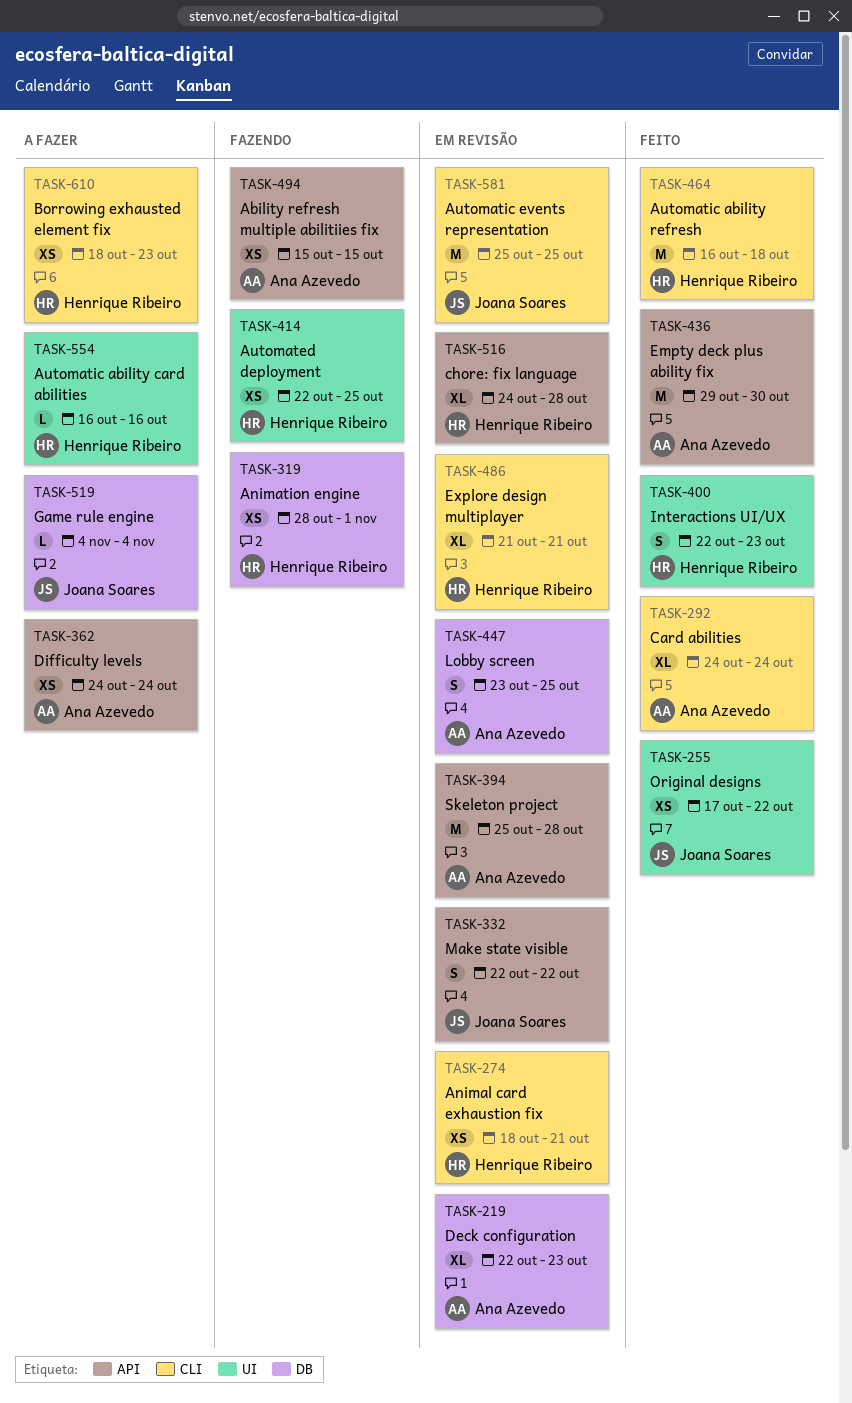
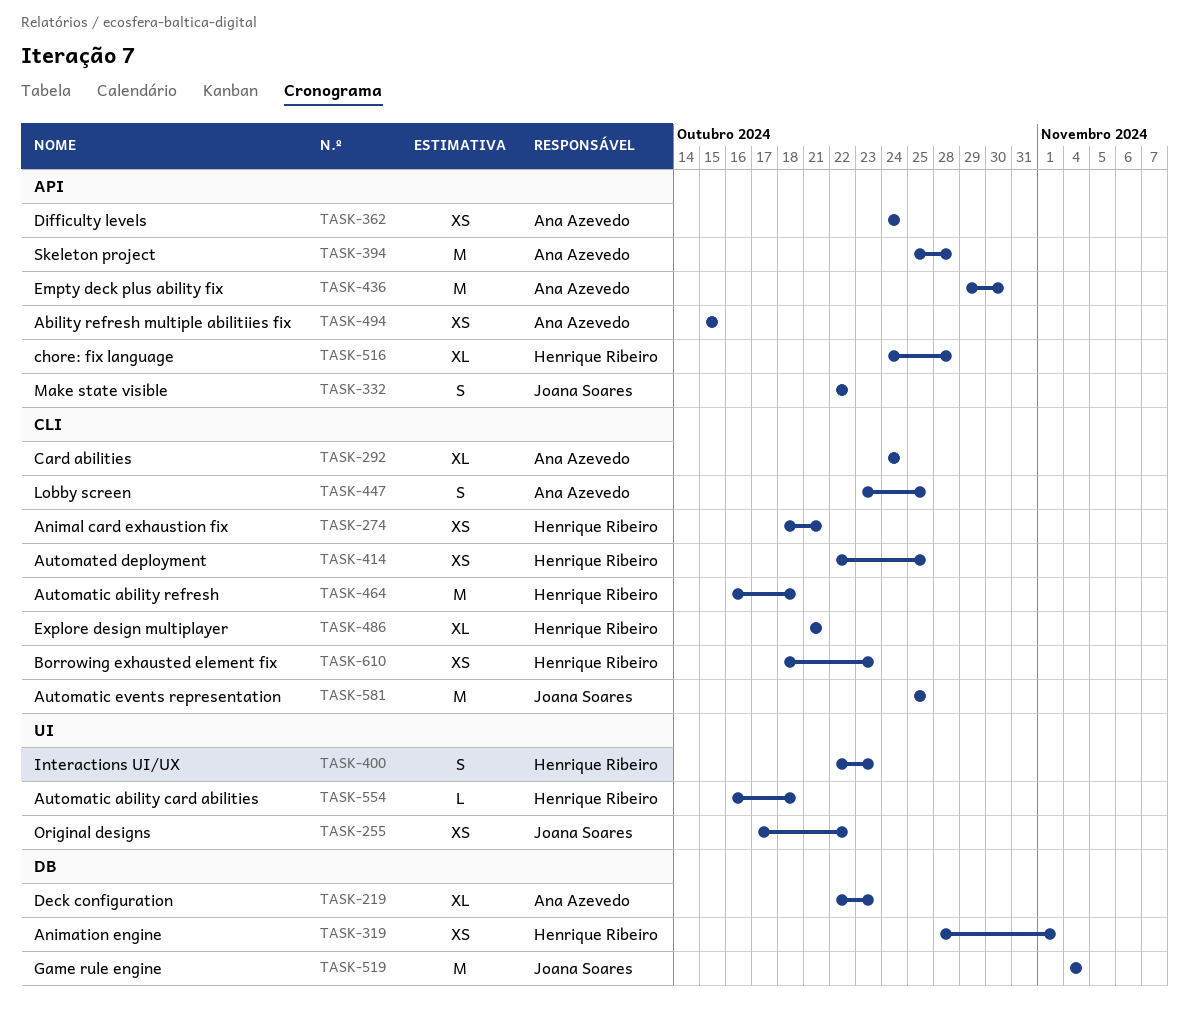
TASK-414, label: UI -> CLI
TASK-447, label: DB -> CLI
TASK-519, estimate: L -> M
TASK-554, due: Oct 16 -> Oct 18

